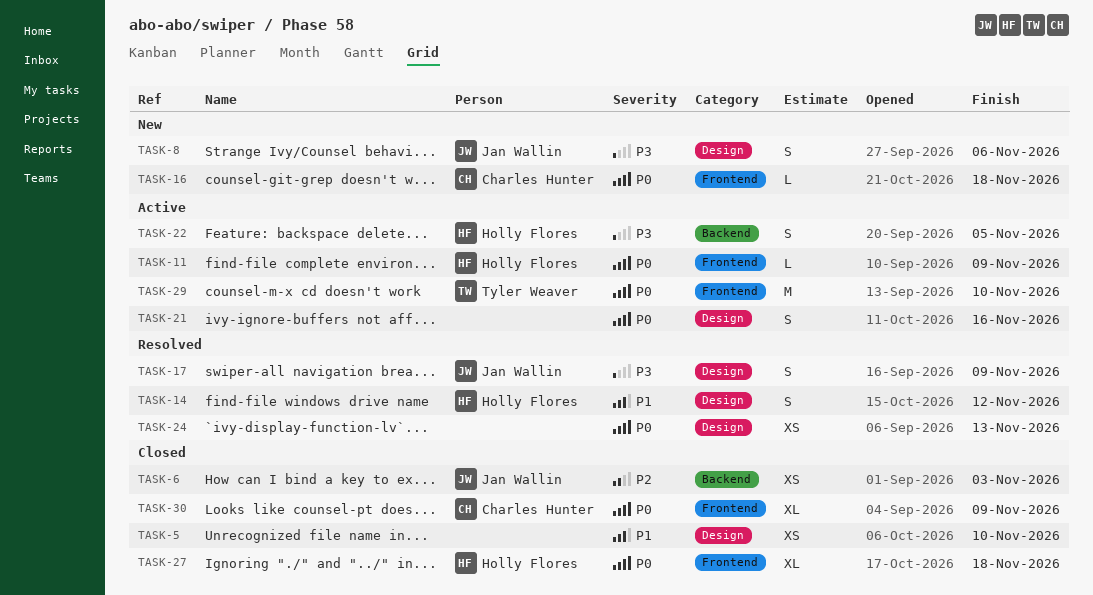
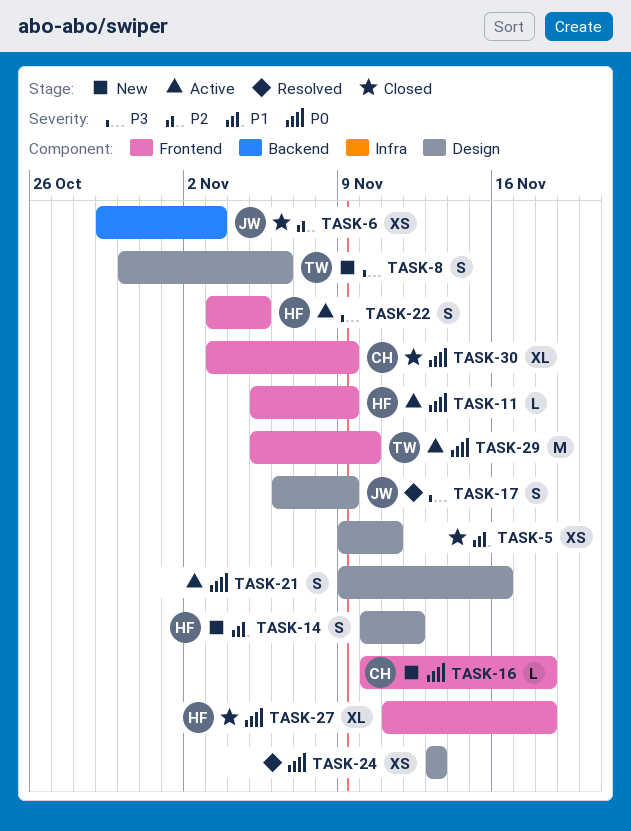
TASK-5, due: Nov 10 -> Nov 11
TASK-8, owner: Jan Wallin -> Tyler Weaver
TASK-14, status: Resolved -> New
TASK-22, label: Backend -> Frontend

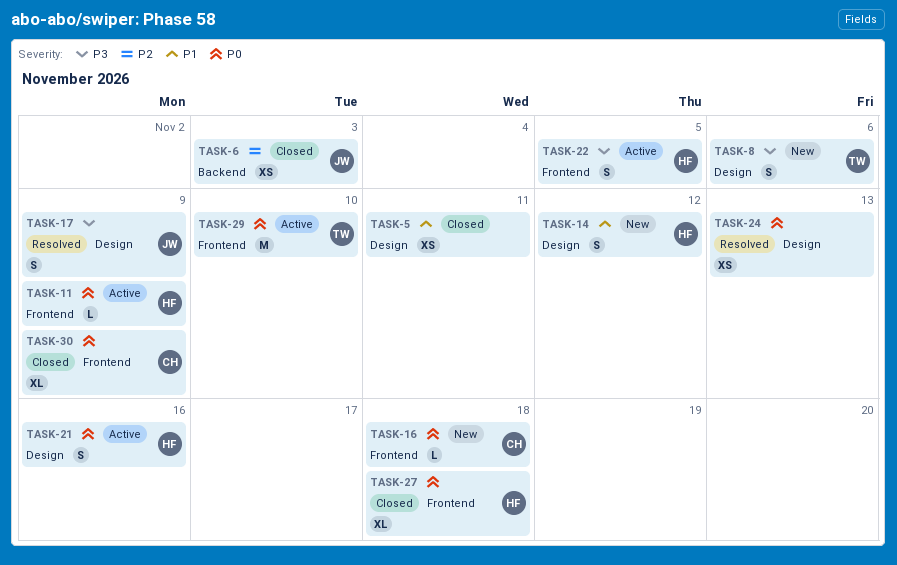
TASK-21, owner: none -> HF

